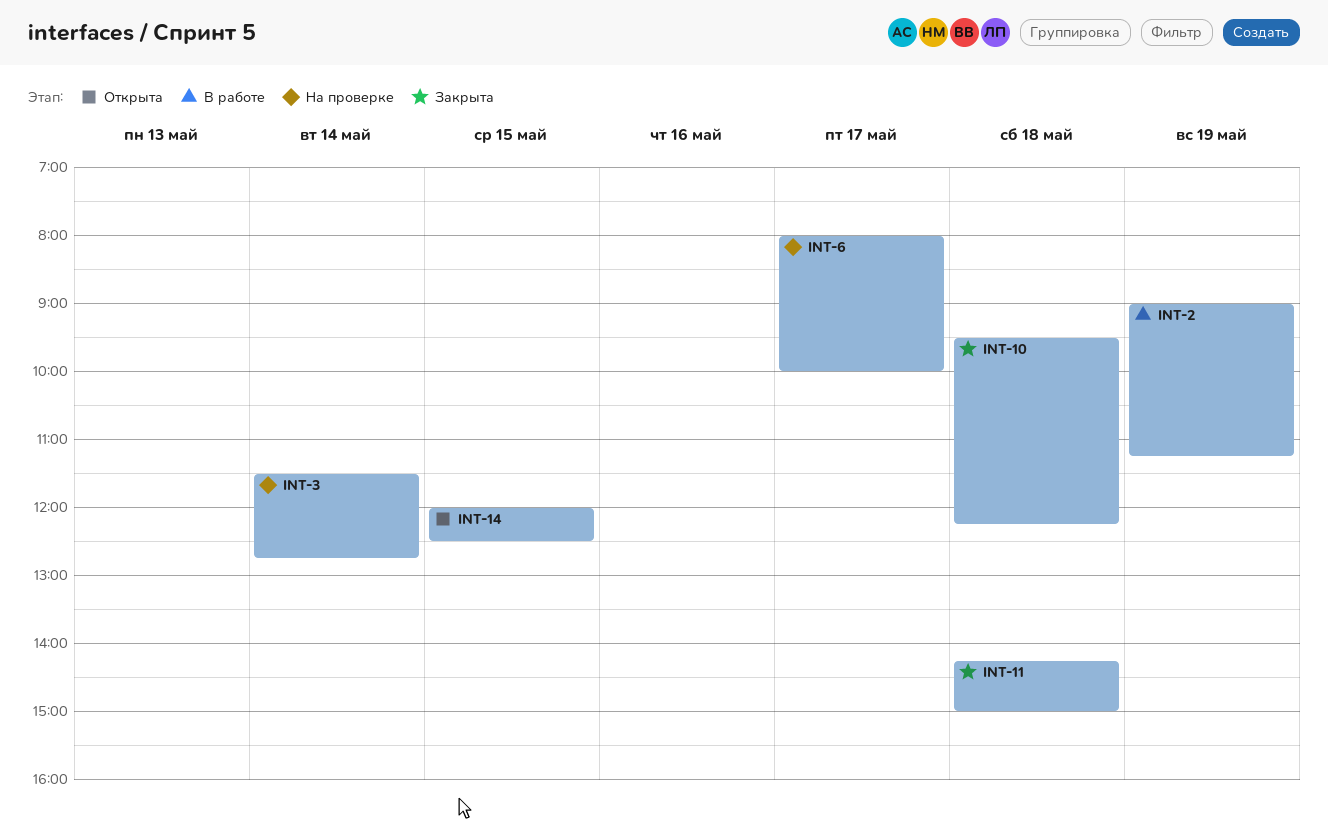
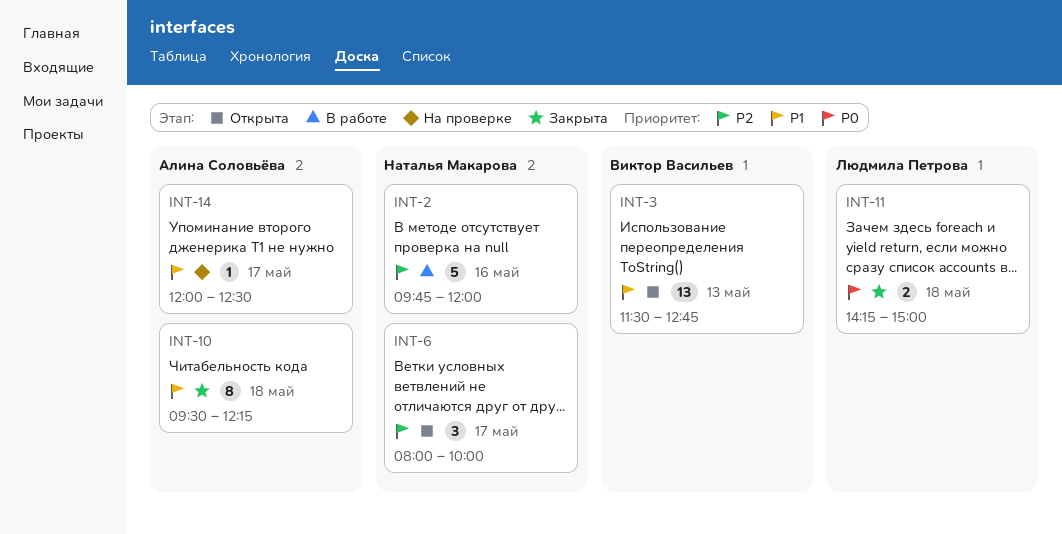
INT-2, day: May 19 -> May 16
INT-2, begins: 09:00 -> 09:45
INT-2, ends: 11:15 -> 12:00
INT-3, status: На проверке -> Открыта
INT-3, day: May 14 -> May 13
INT-6, status: На проверке -> Открыта
INT-14, status: Открыта -> На проверке
INT-14, day: May 15 -> May 17

